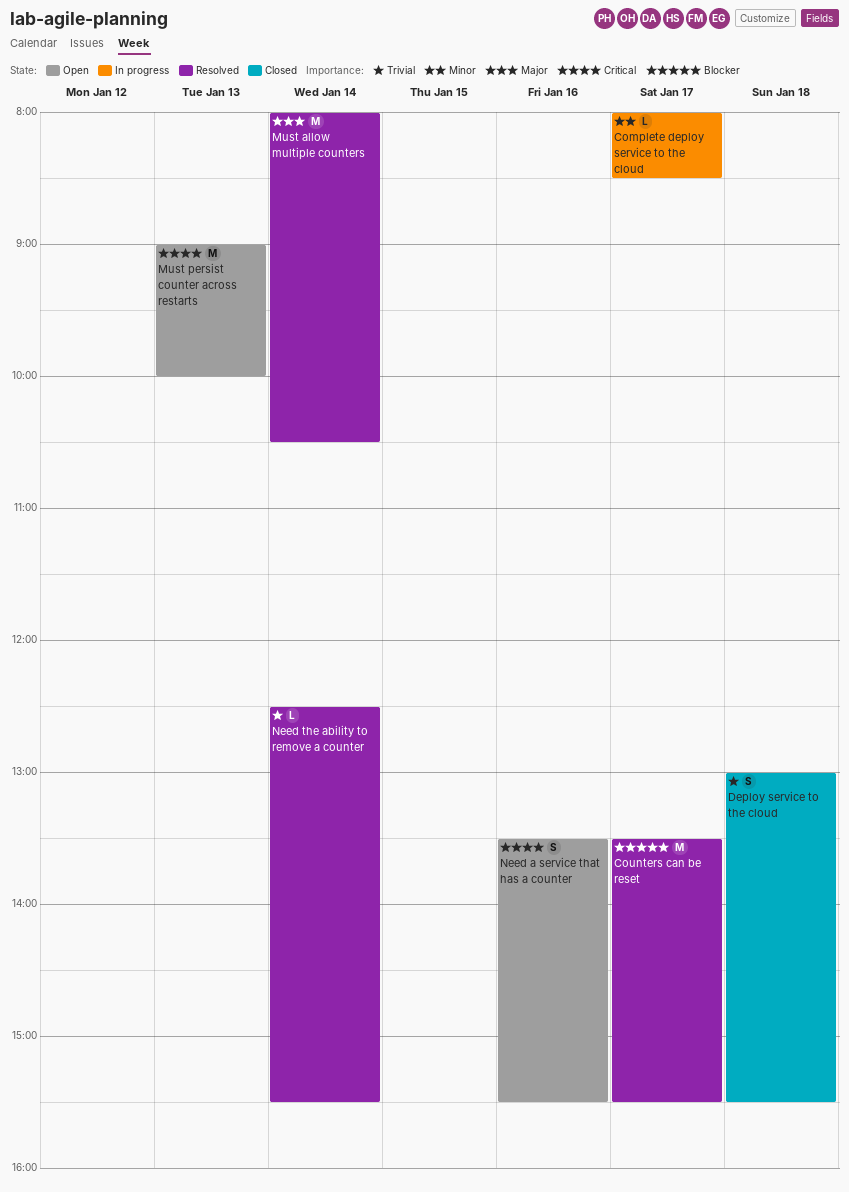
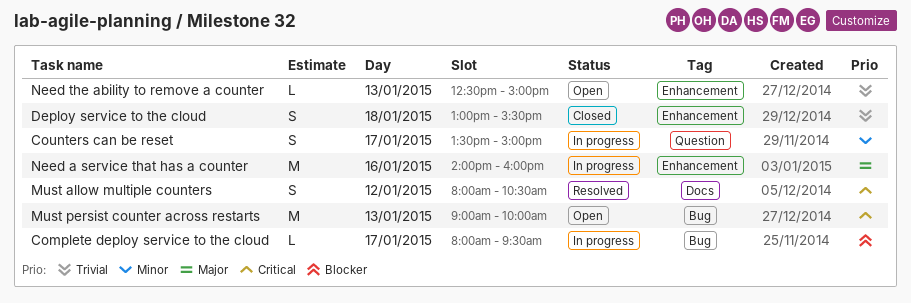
Complete deploy service to the cloud, priority: Minor -> Blocker
Complete deploy service to the cloud, ends: 08:30 -> 09:30
Counters can be reset, status: Resolved -> In progress
Counters can be reset, priority: Blocker -> Minor
Counters can be reset, estimate: M -> S
Counters can be reset, ends: 15:30 -> 15:00
Must allow multiple counters, priority: Major -> Critical
Must allow multiple counters, estimate: M -> S
Must allow multiple counters, day: Jan 14 -> Jan 12
Need a service that has a counter, status: Open -> In progress
Need a service that has a counter, priority: Critical -> Major
Need a service that has a counter, estimate: S -> M
Need a service that has a counter, begins: 13:30 -> 14:00
Need a service that has a counter, ends: 15:30 -> 16:00
Need the ability to remove a counter, status: Resolved -> Open
Need the ability to remove a counter, day: Jan 14 -> Jan 13
Need the ability to remove a counter, ends: 15:30 -> 15:00

